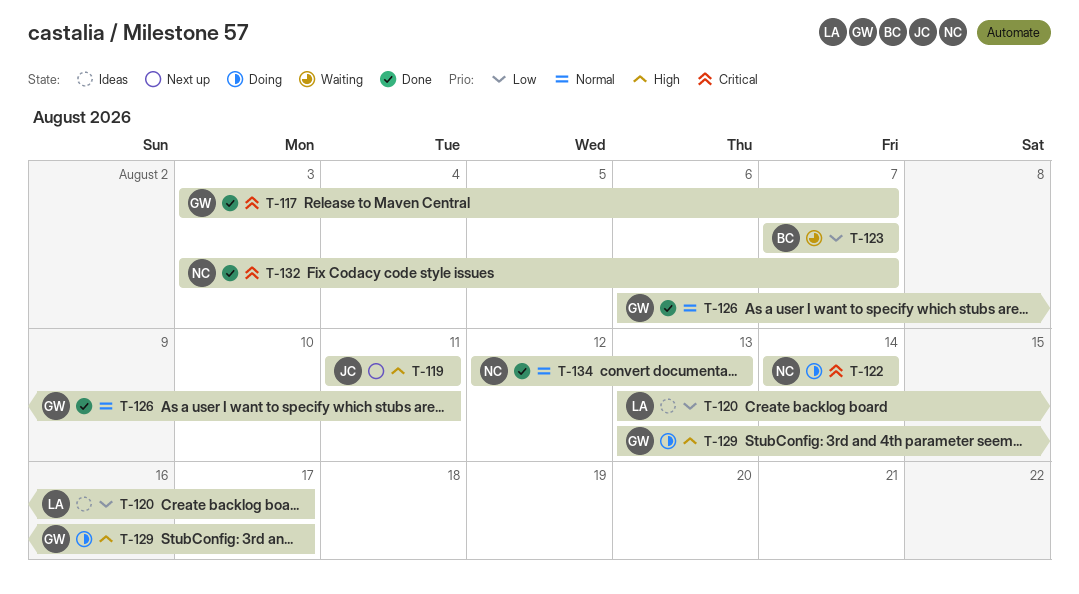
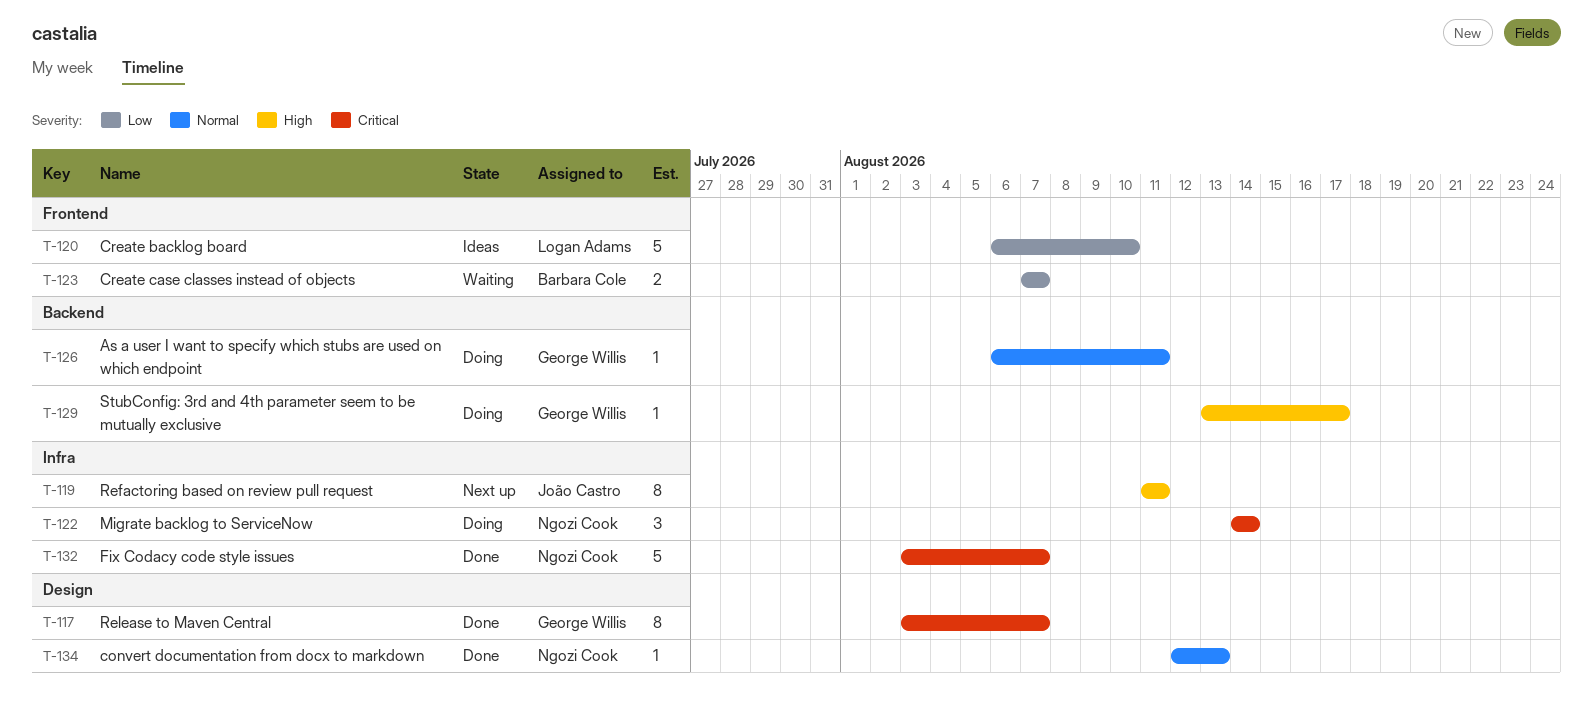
T-120, start: Aug 13 -> Aug 6
T-120, due: Aug 17 -> Aug 10
T-126, status: Done -> Doing

